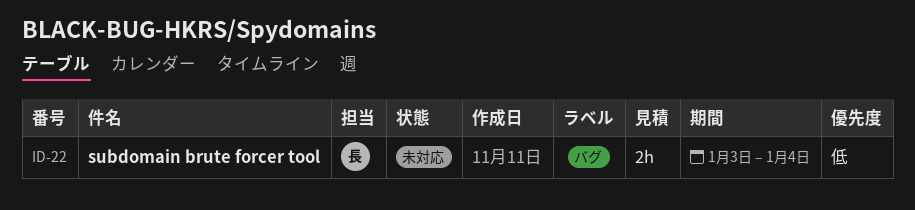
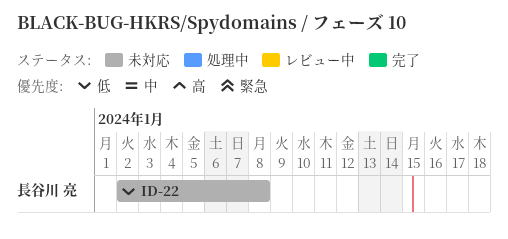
ID-22, start: Jan 3 -> Jan 2
ID-22, due: Jan 4 -> Jan 8

